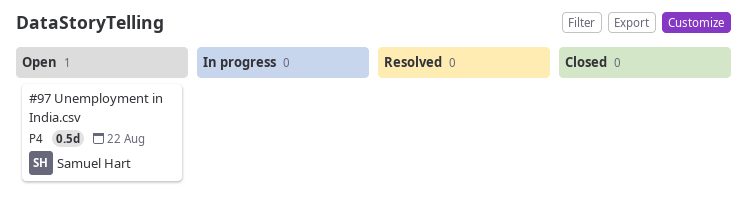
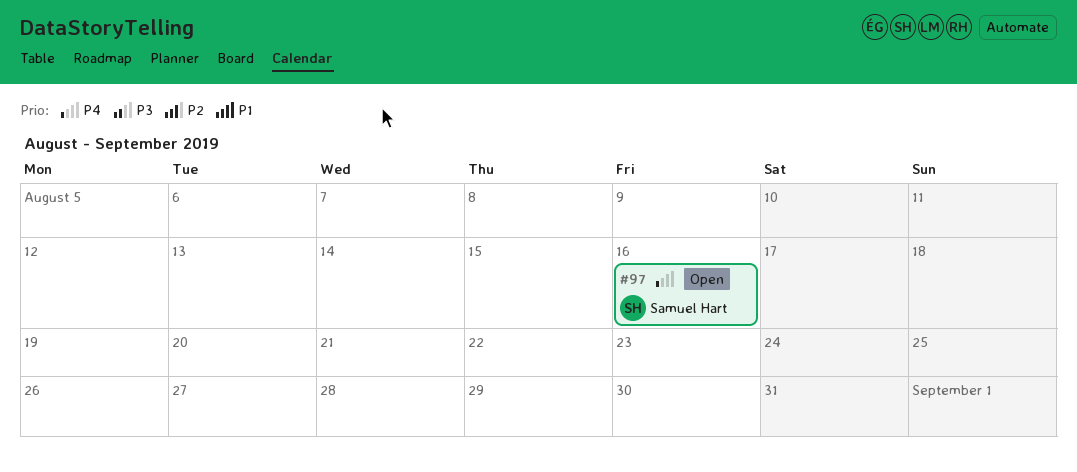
#97, due: Aug 22 -> Aug 16

